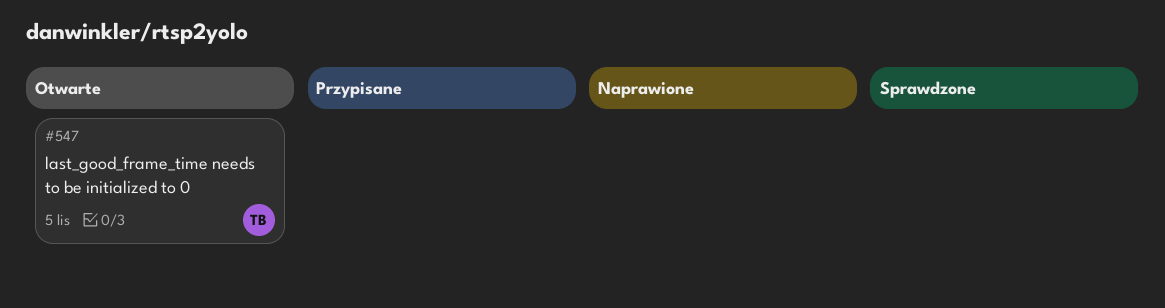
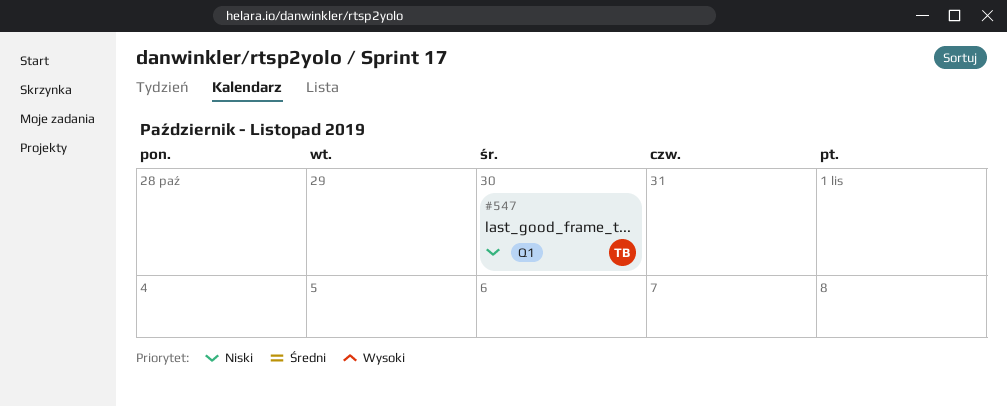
#547, due: Nov 5 -> Oct 30

